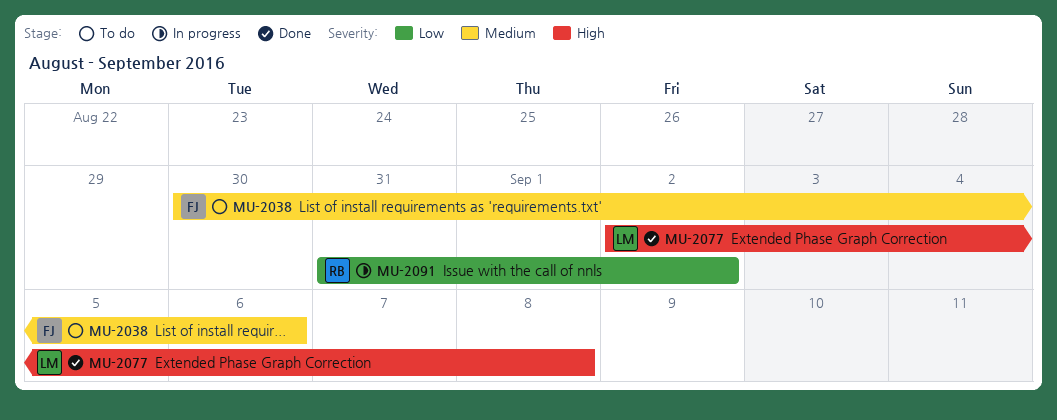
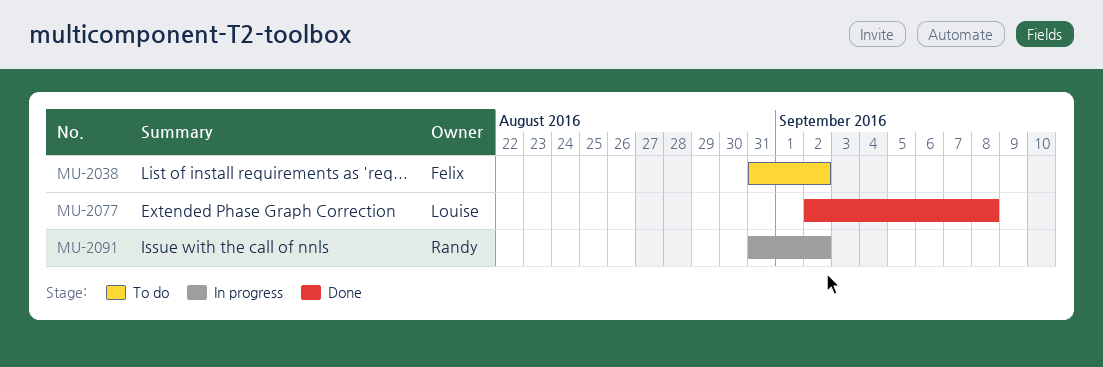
MU-2038, start: Aug 30 -> Aug 31
MU-2038, due: Sep 6 -> Sep 2

